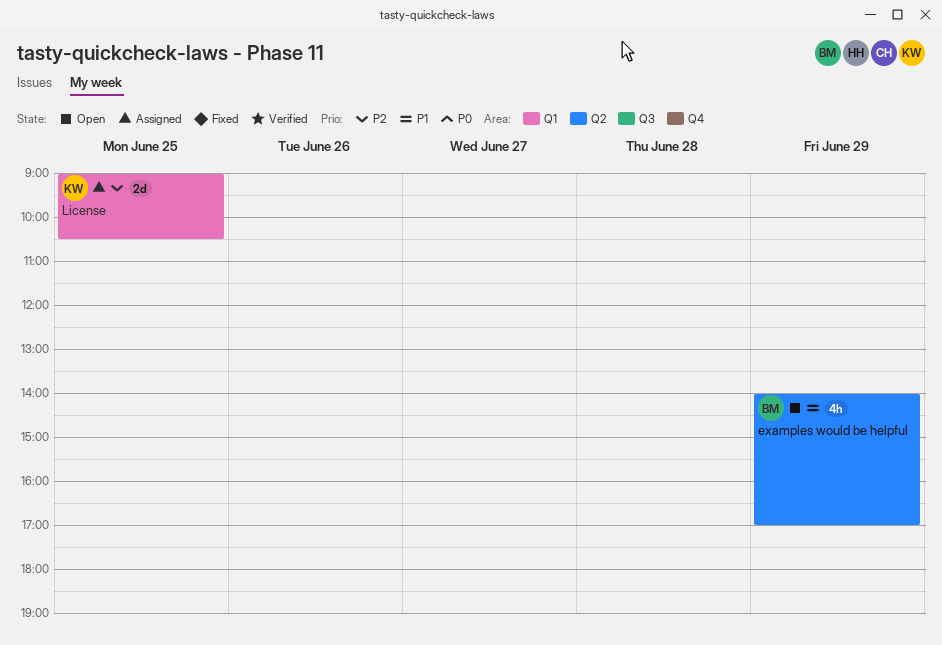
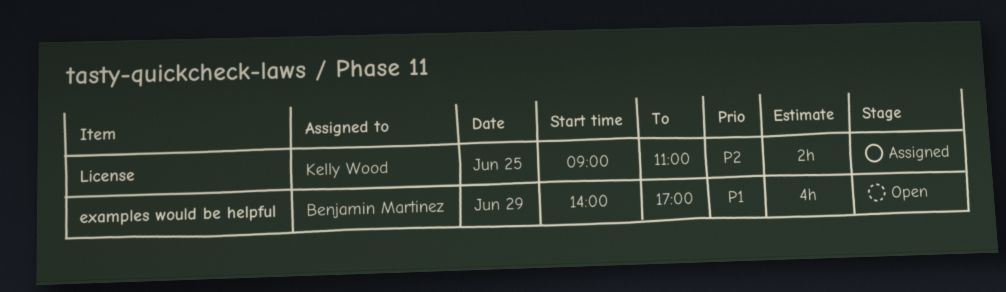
License, estimate: 2d -> 2h
License, ends: 10:30 -> 11:00

